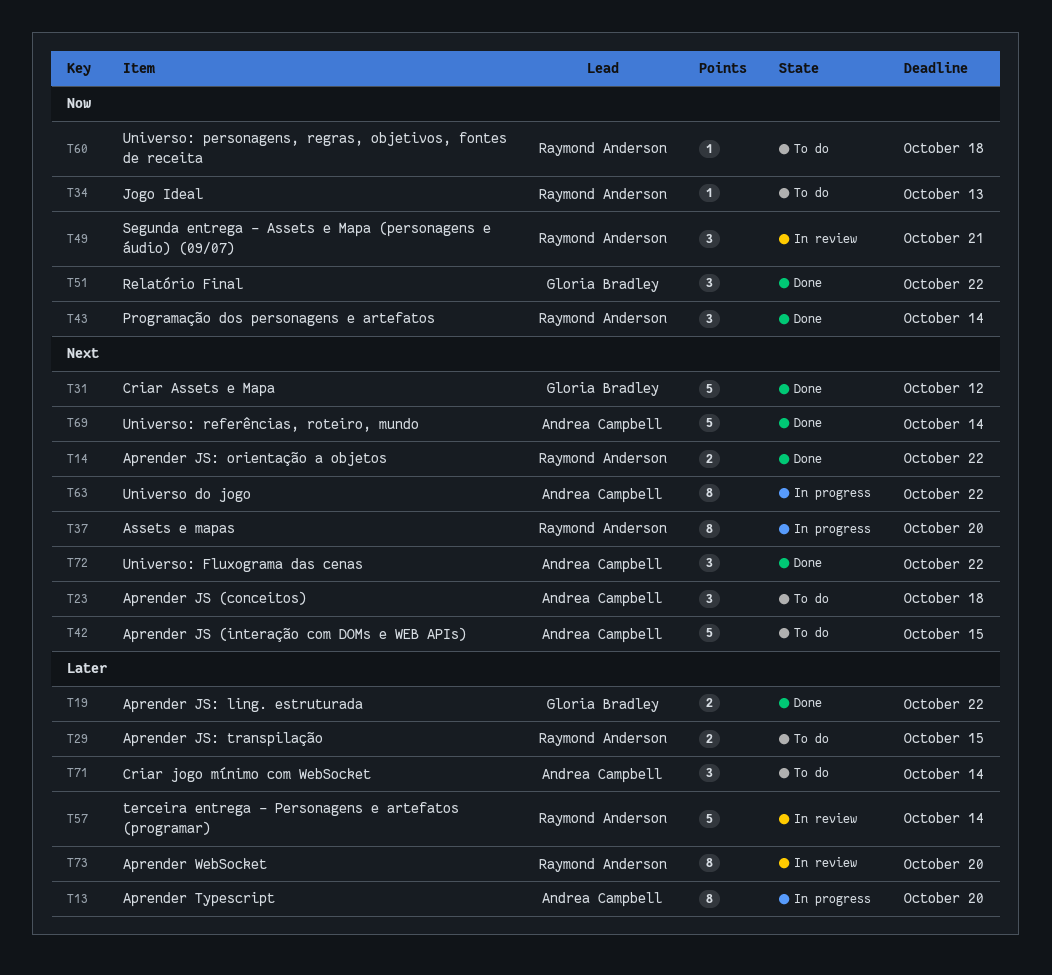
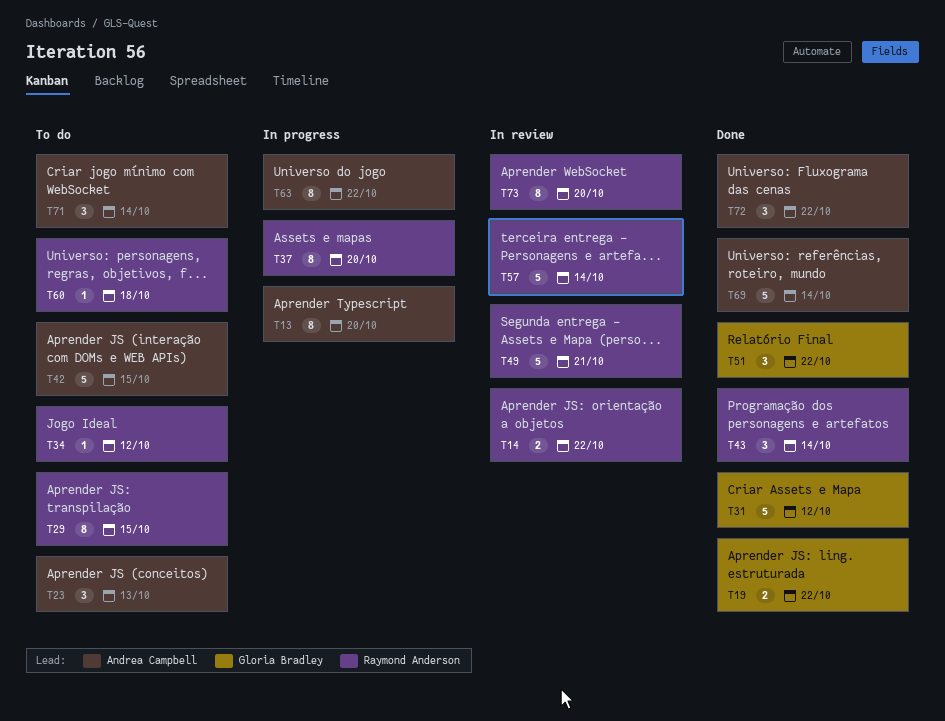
T14, status: Done -> In review
T23, due: Oct 18 -> Oct 13
T29, estimate: 2 -> 8
T34, due: Oct 13 -> Oct 12
T49, estimate: 3 -> 5

